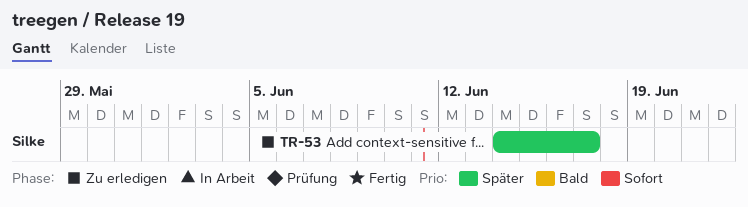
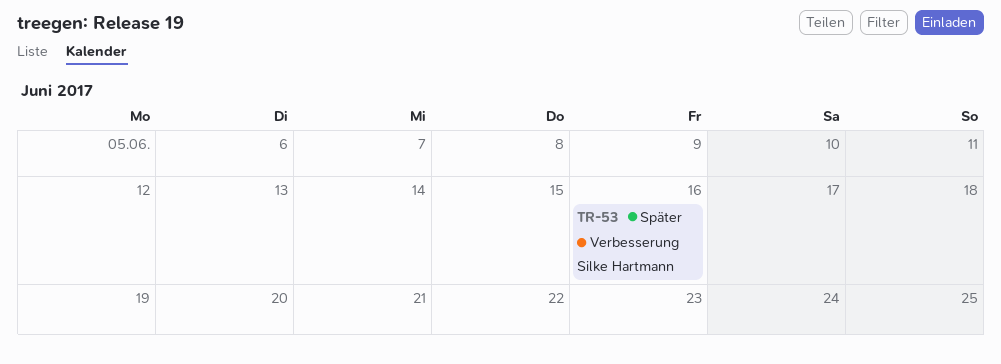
TR-53, due: Jun 17 -> Jun 16

